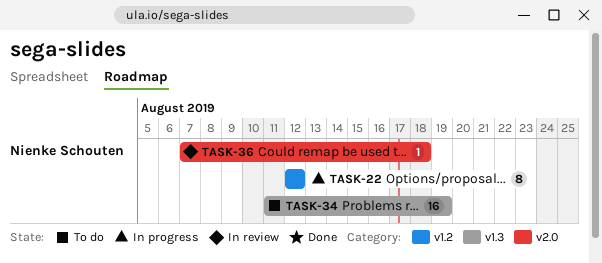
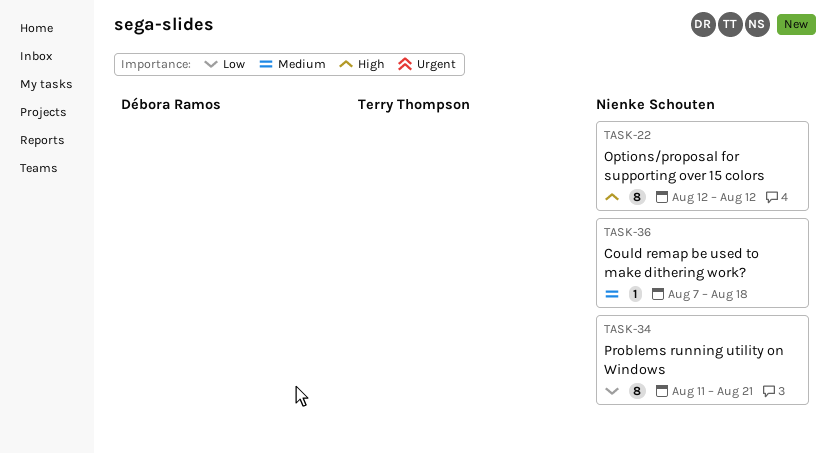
TASK-34, estimate: 16 -> 8
TASK-34, due: Aug 19 -> Aug 21

